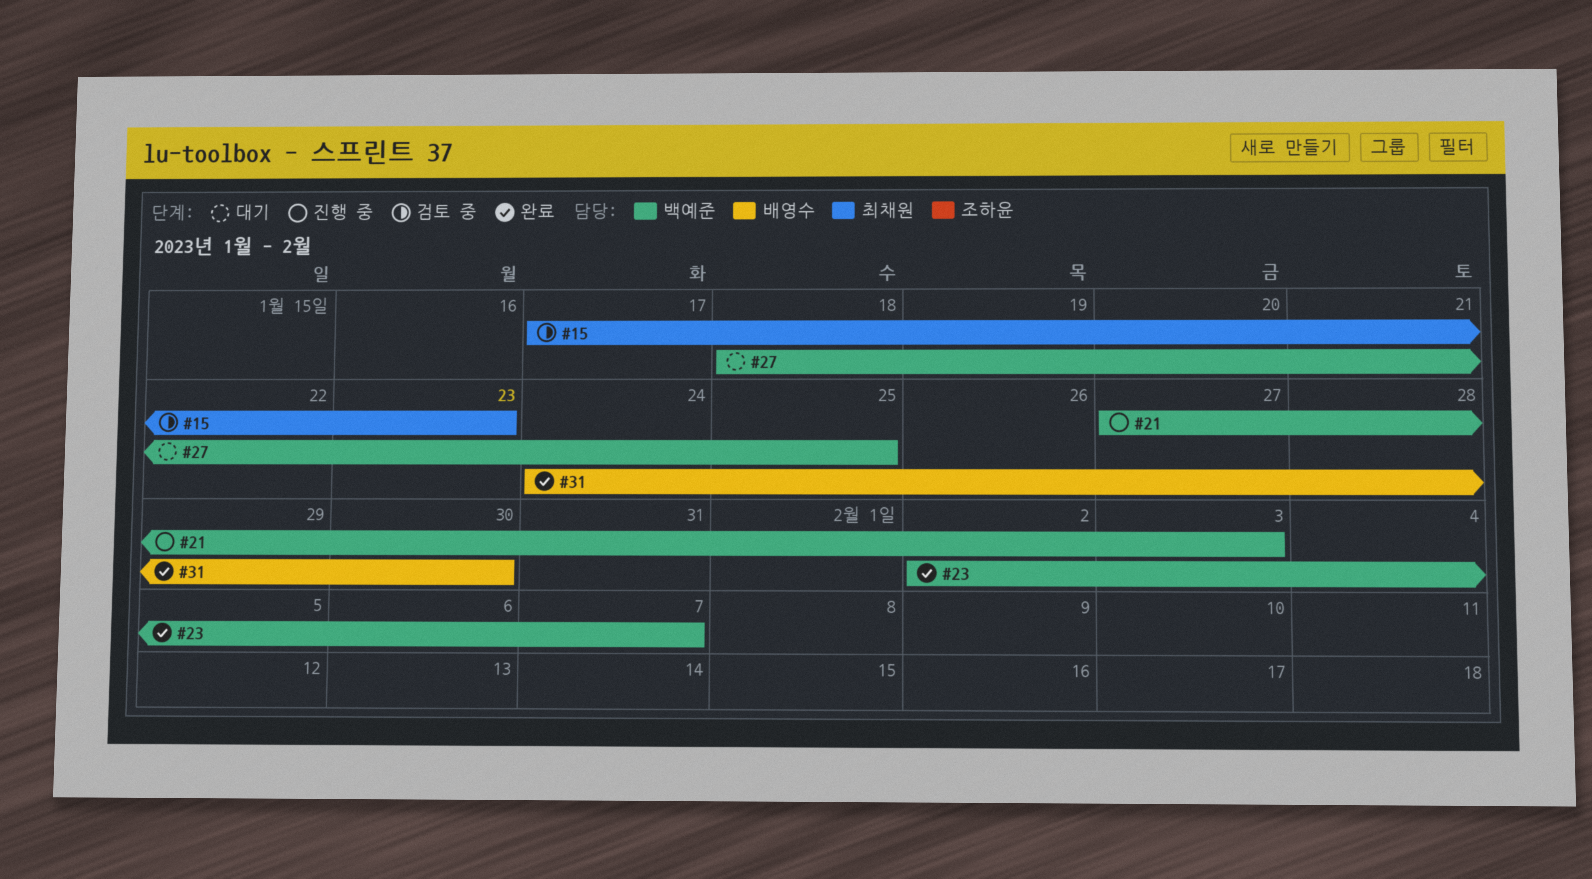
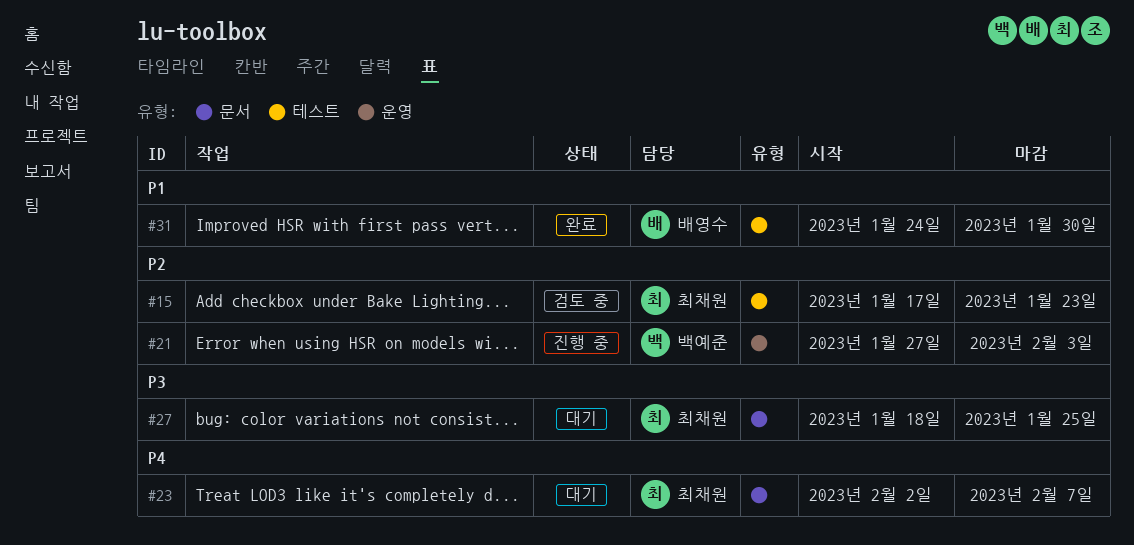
#23, status: 완료 -> 대기
#23, owner: 백예준 -> 최채원
#27, owner: 백예준 -> 최채원

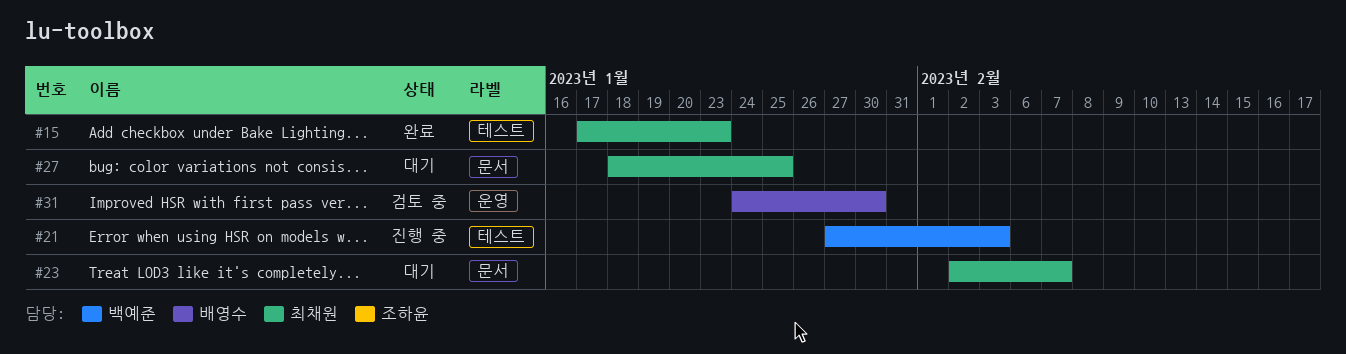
#15, status: 검토 중 -> 완료
#21, label: 운영 -> 테스트
#31, status: 완료 -> 검토 중
#31, label: 테스트 -> 운영

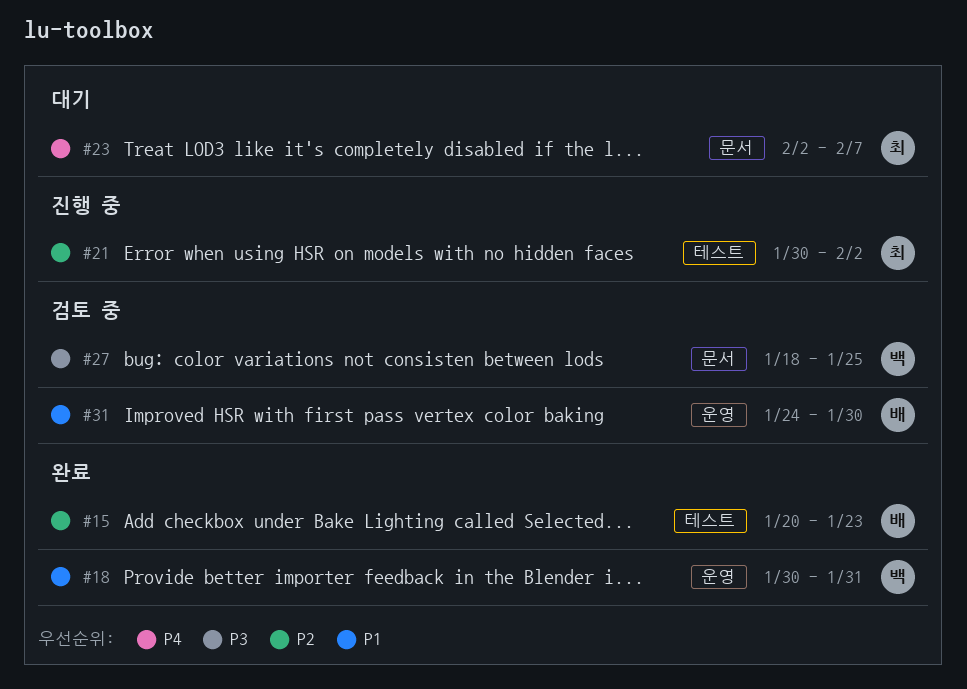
#15, owner: 최채원 -> 배영수
#15, start: Jan 17 -> Jan 20
#18: none -> present
#21, owner: 백예준 -> 최채원
#21, start: Jan 27 -> Jan 30
#21, due: Feb 3 -> Feb 2
#27, status: 대기 -> 검토 중
#27, owner: 최채원 -> 백예준

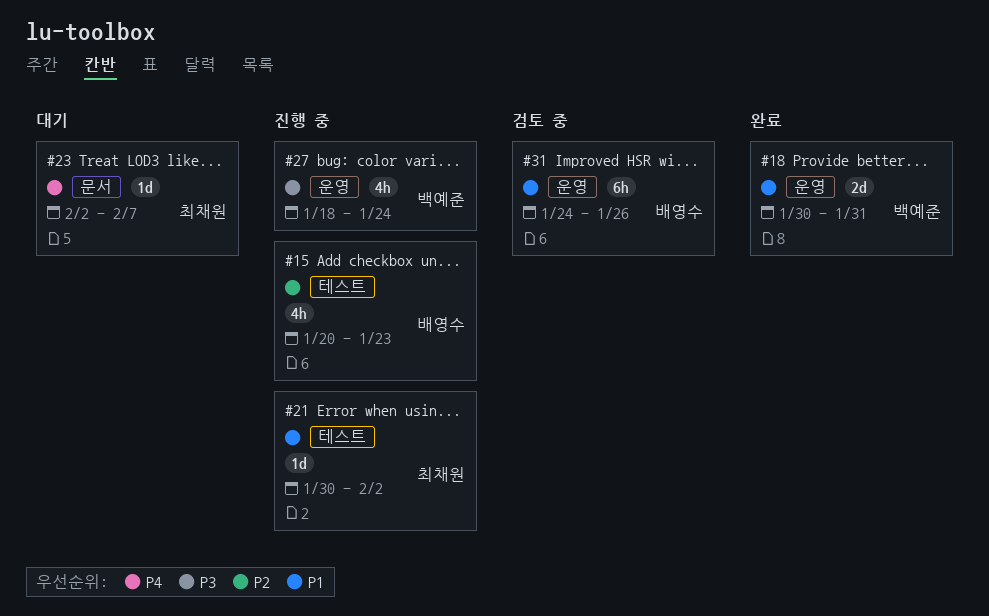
#15, status: 완료 -> 진행 중
#21, priority: P2 -> P1
#27, status: 검토 중 -> 진행 중
#27, label: 문서 -> 운영
#27, due: Jan 25 -> Jan 24
#31, due: Jan 30 -> Jan 26

